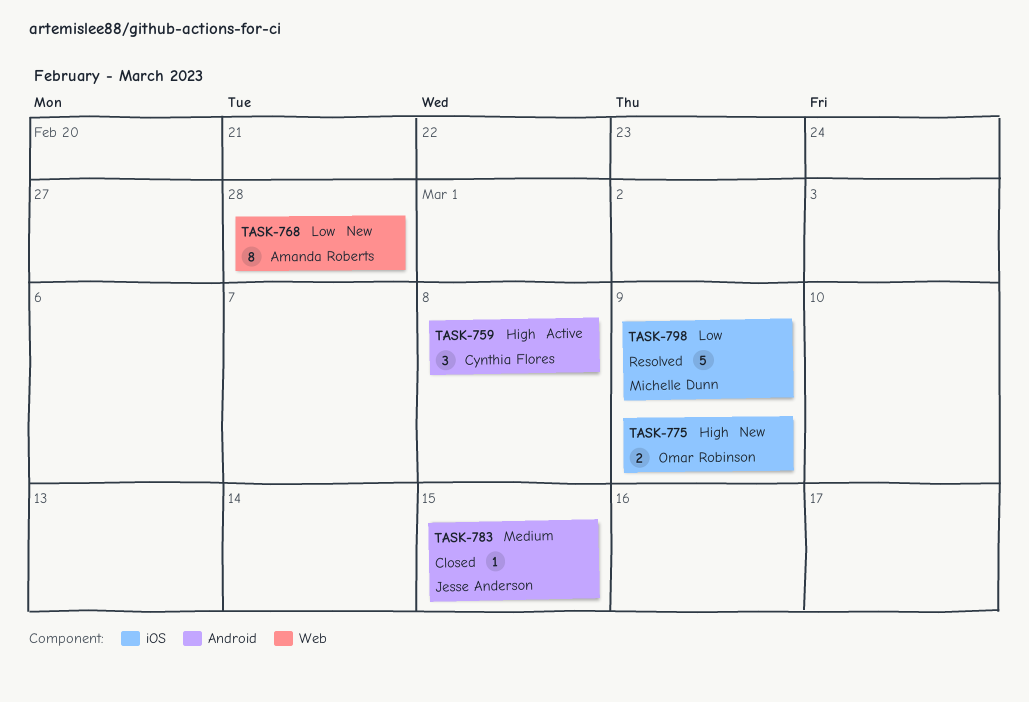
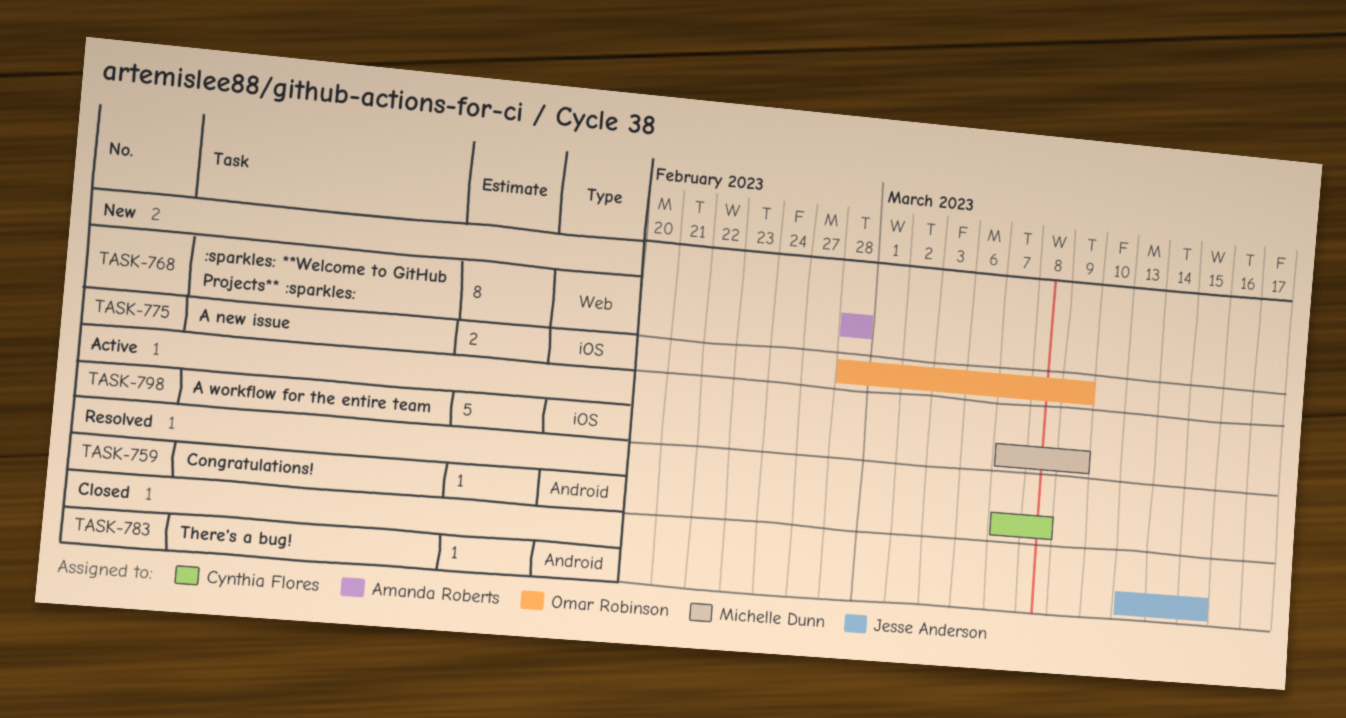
TASK-759, status: Active -> Resolved
TASK-759, estimate: 3 -> 1
TASK-798, status: Resolved -> Active

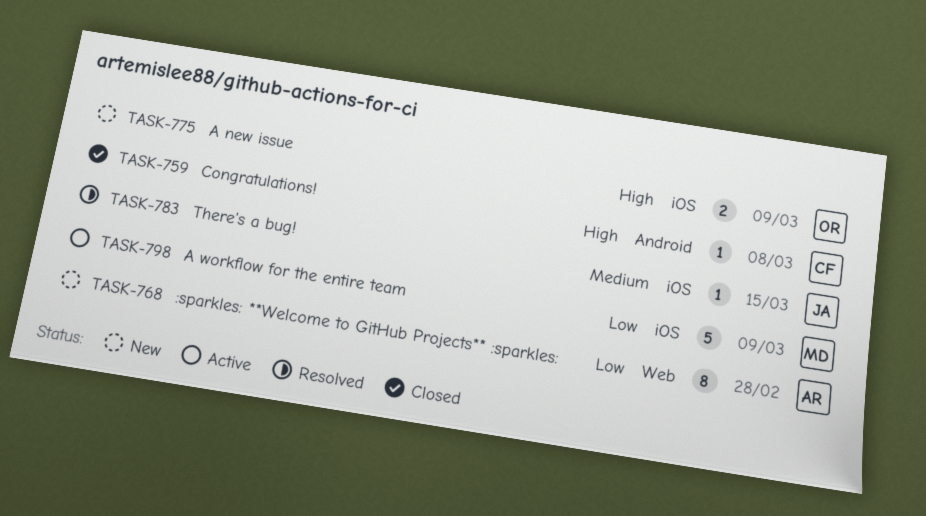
TASK-759, status: Resolved -> Closed
TASK-783, status: Closed -> Resolved
TASK-783, label: Android -> iOS

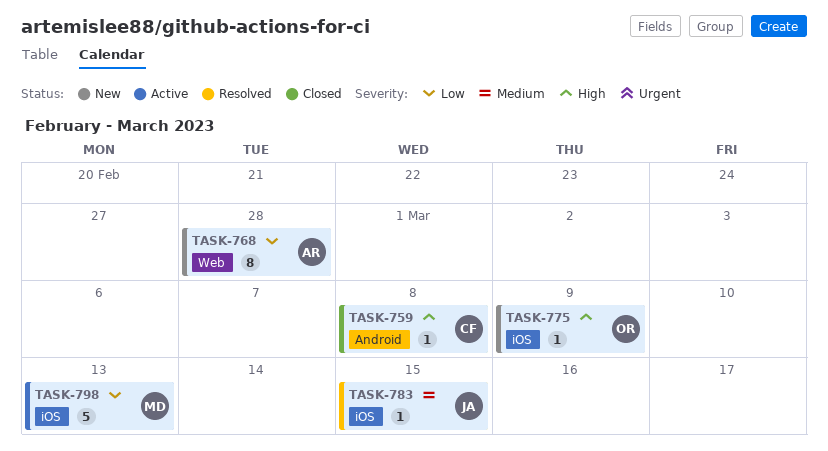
TASK-775, estimate: 2 -> 1
TASK-798, due: Mar 9 -> Mar 13

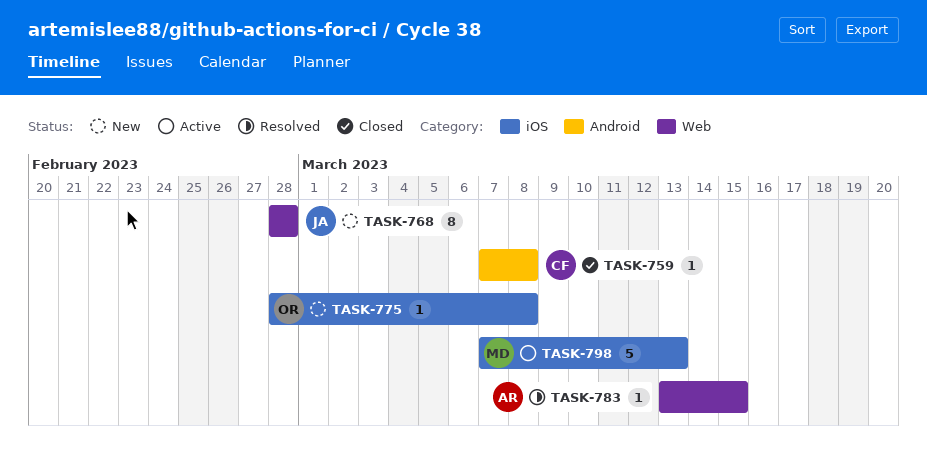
TASK-768, owner: AR -> JA
TASK-775, due: Mar 9 -> Mar 8
TASK-783, owner: JA -> AR
TASK-783, label: iOS -> Web

